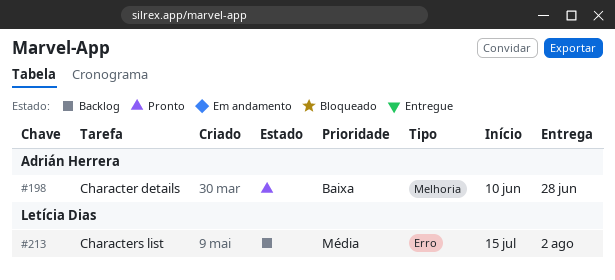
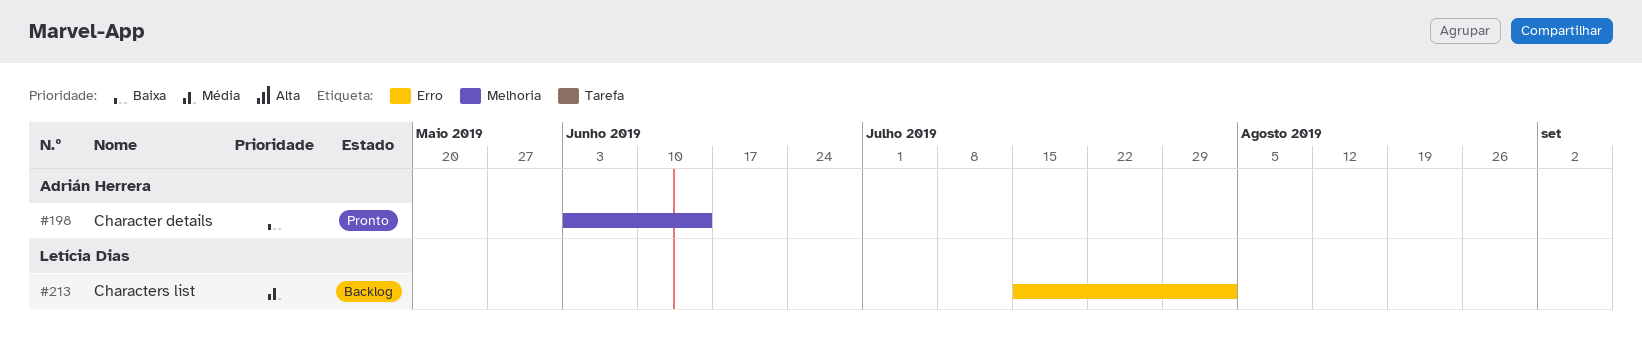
#198, start: Jun 10 -> Jun 3
#198, due: Jun 28 -> Jun 14

